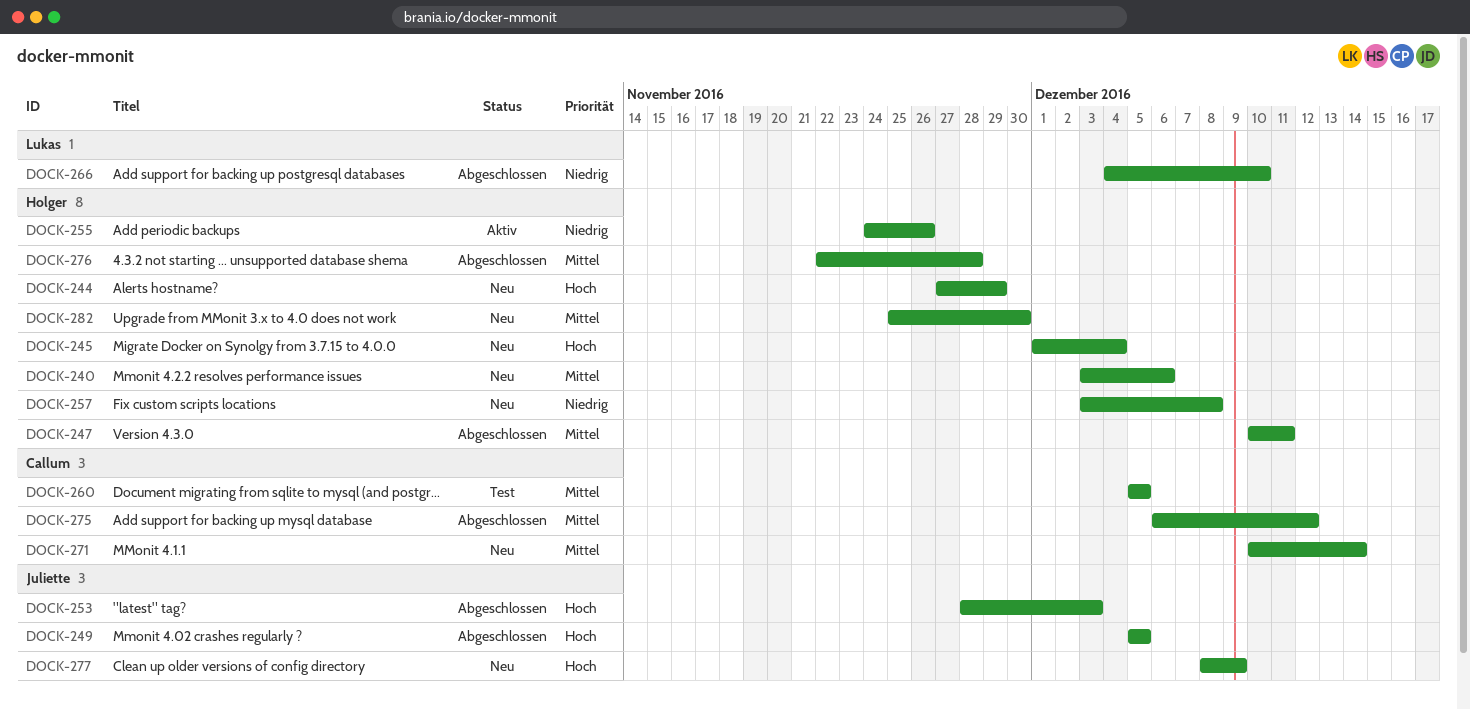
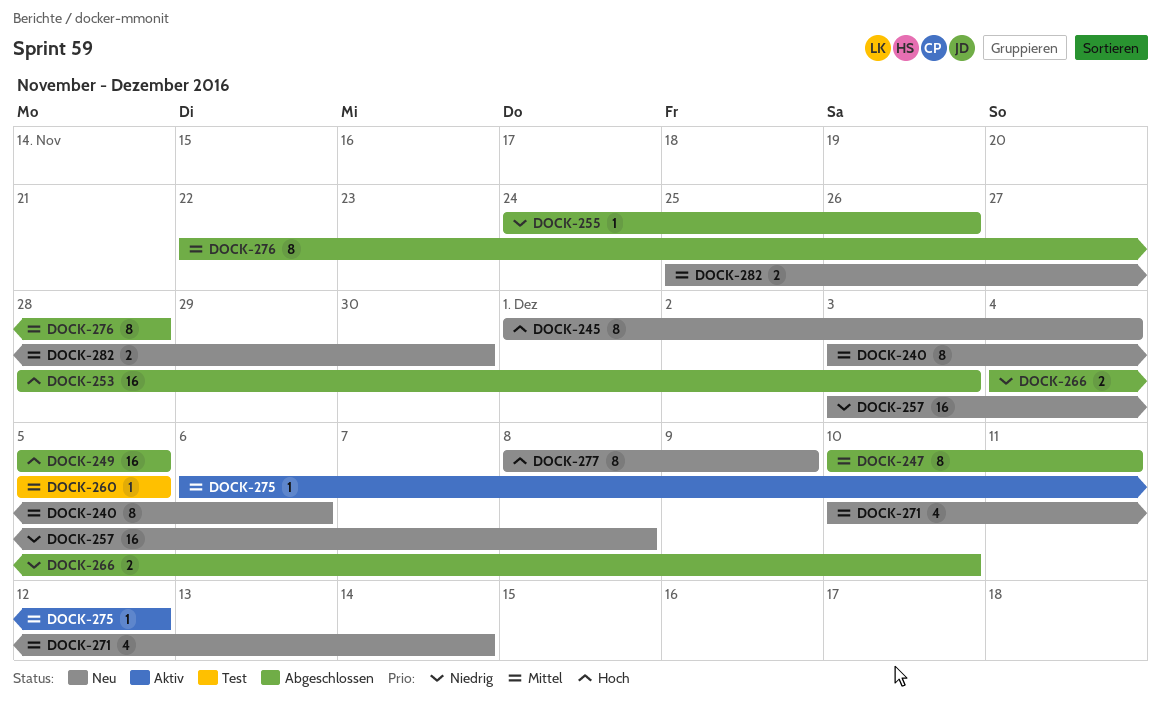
DOCK-244: present -> none
DOCK-255, status: Aktiv -> Abgeschlossen
DOCK-275, status: Abgeschlossen -> Aktiv

